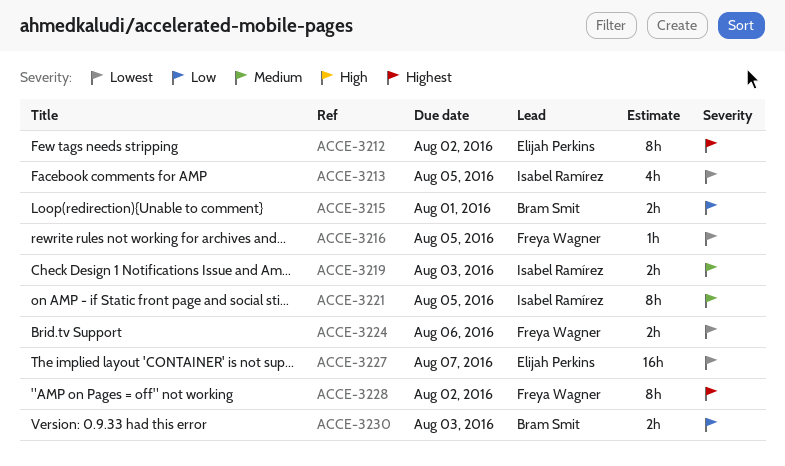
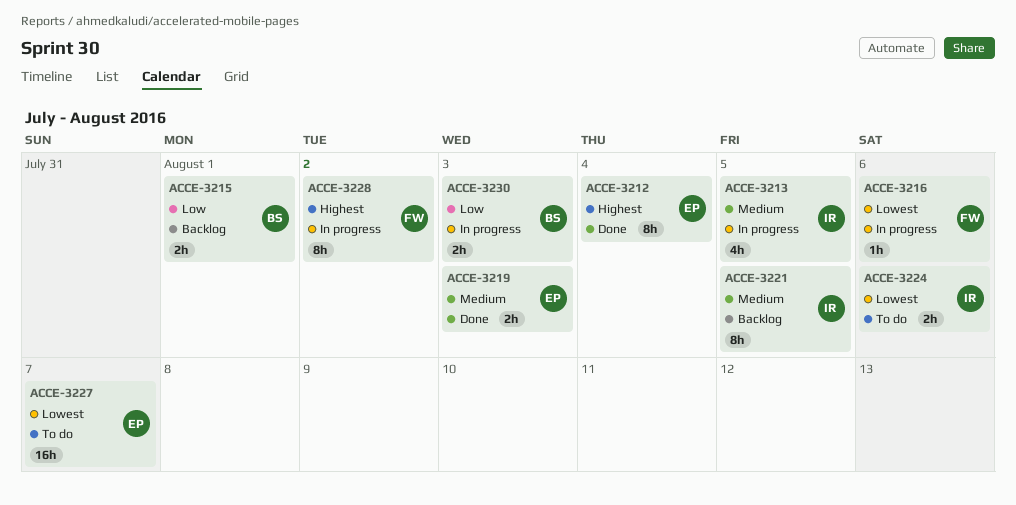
ACCE-3212, due: Aug 2 -> Aug 4
ACCE-3213, priority: Lowest -> Medium
ACCE-3216, due: Aug 5 -> Aug 6
ACCE-3219, owner: Isabel Ramírez -> Elijah Perkins
ACCE-3224, owner: Freya Wagner -> Isabel Ramírez

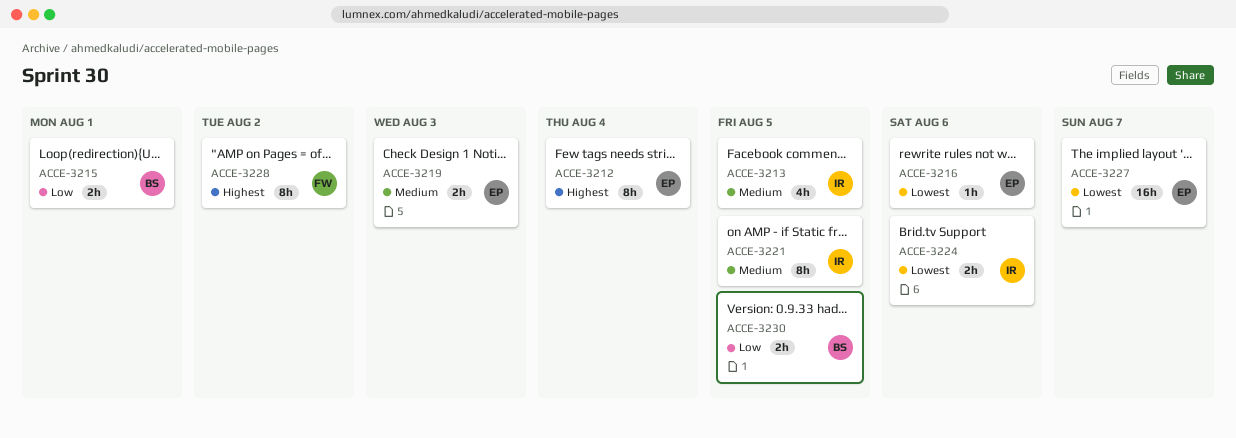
ACCE-3216, owner: FW -> EP
ACCE-3230, due: Aug 3 -> Aug 5

